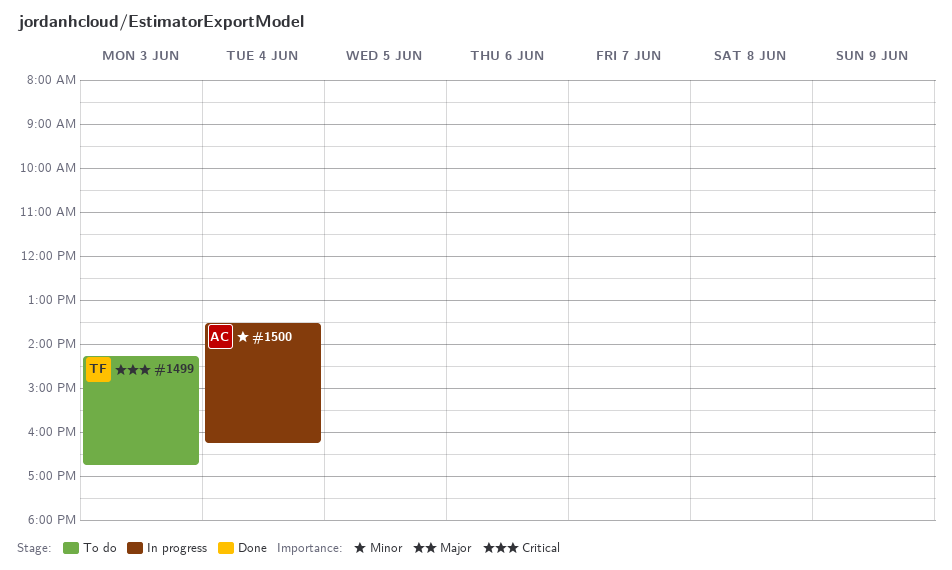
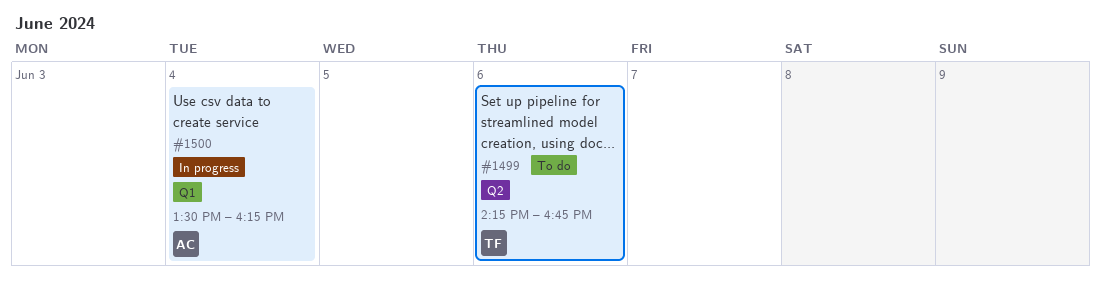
#1499, day: Jun 3 -> Jun 6

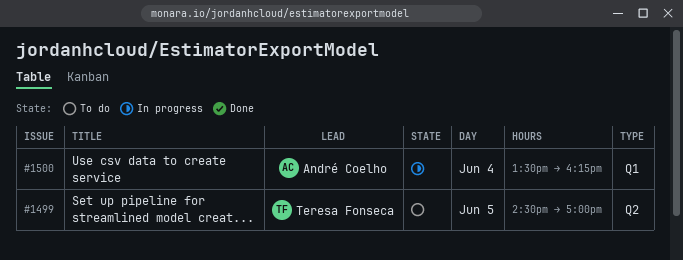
#1499, day: Jun 6 -> Jun 5
#1499, begins: 14:15 -> 14:30
#1499, ends: 16:45 -> 17:00

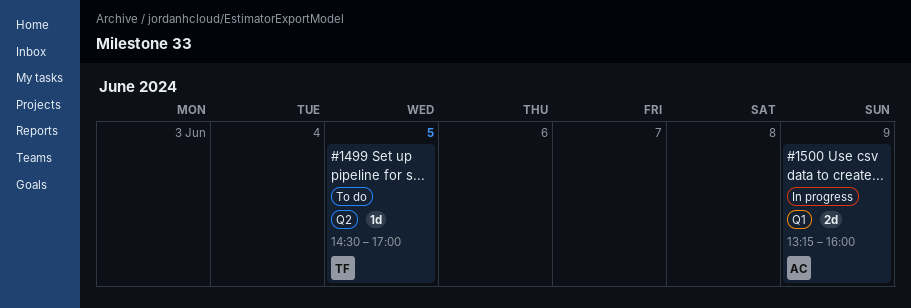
#1500, day: Jun 4 -> Jun 9
#1500, begins: 13:30 -> 13:15
#1500, ends: 16:15 -> 16:00

